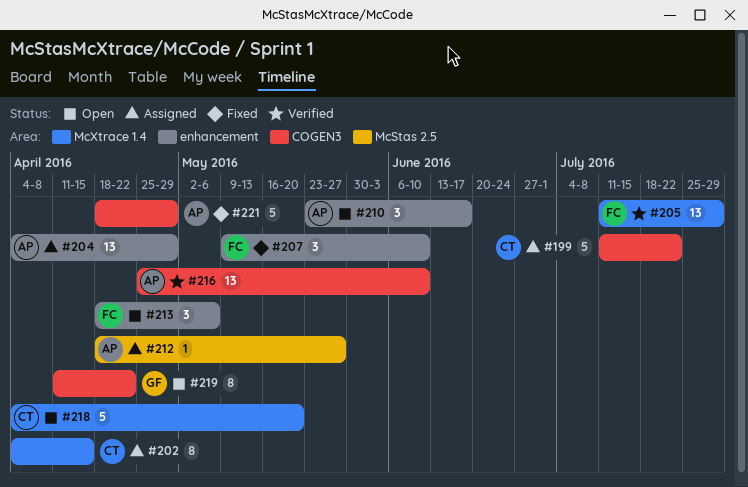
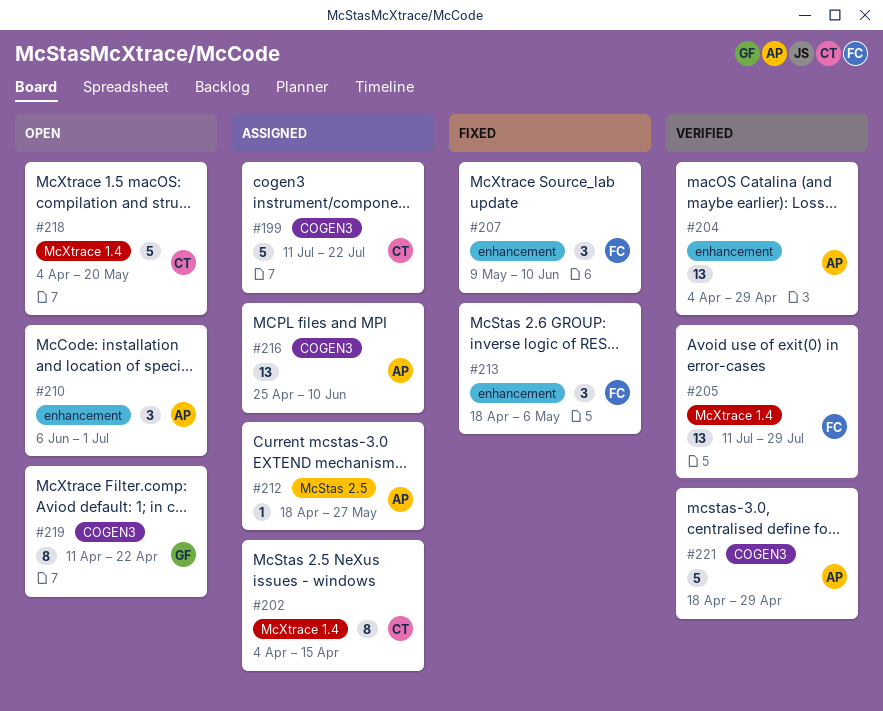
#204, status: Assigned -> Verified
#210, start: May 23 -> Jun 6
#210, due: Jun 17 -> Jul 1
#213, status: Open -> Fixed
#216, status: Verified -> Assigned
#221, status: Fixed -> Verified

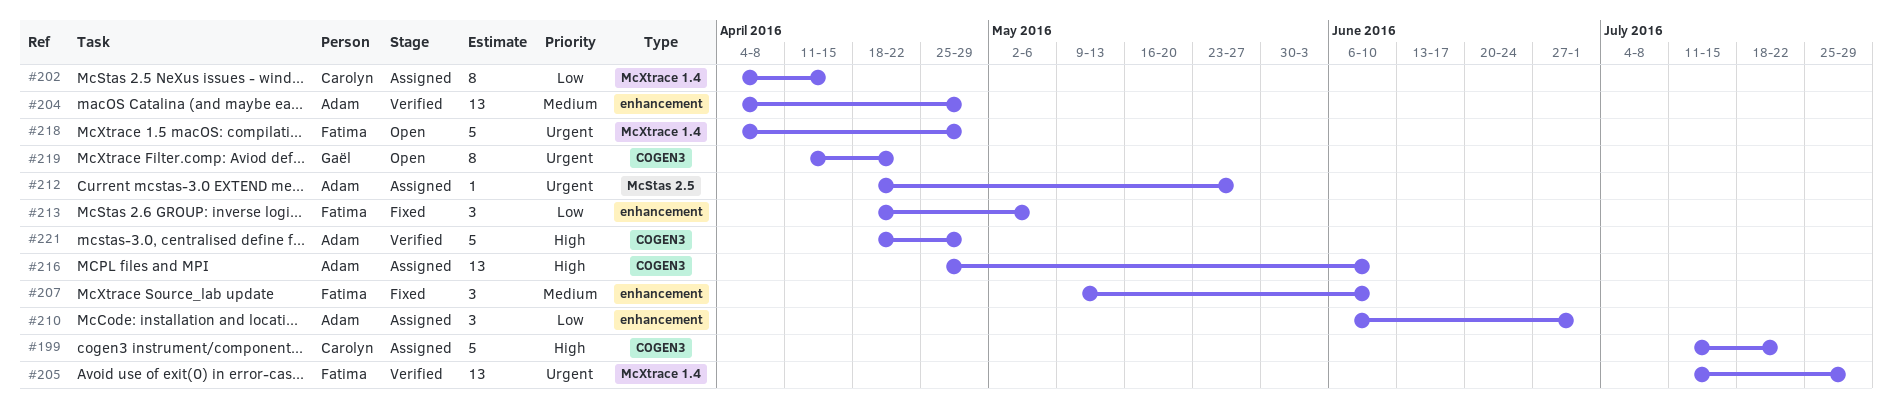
#210, status: Open -> Assigned
#218, owner: Carolyn -> Fatima
#218, due: May 20 -> Apr 29

